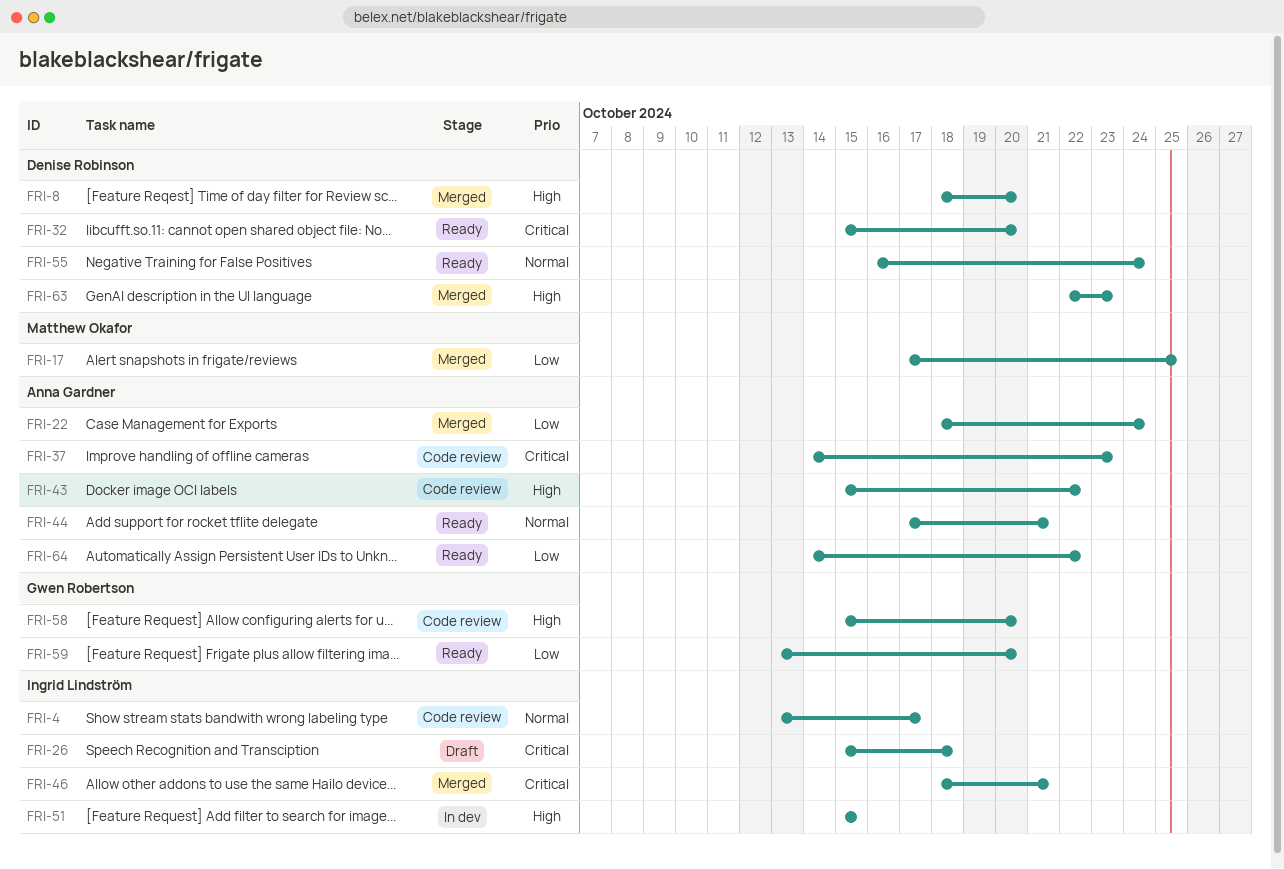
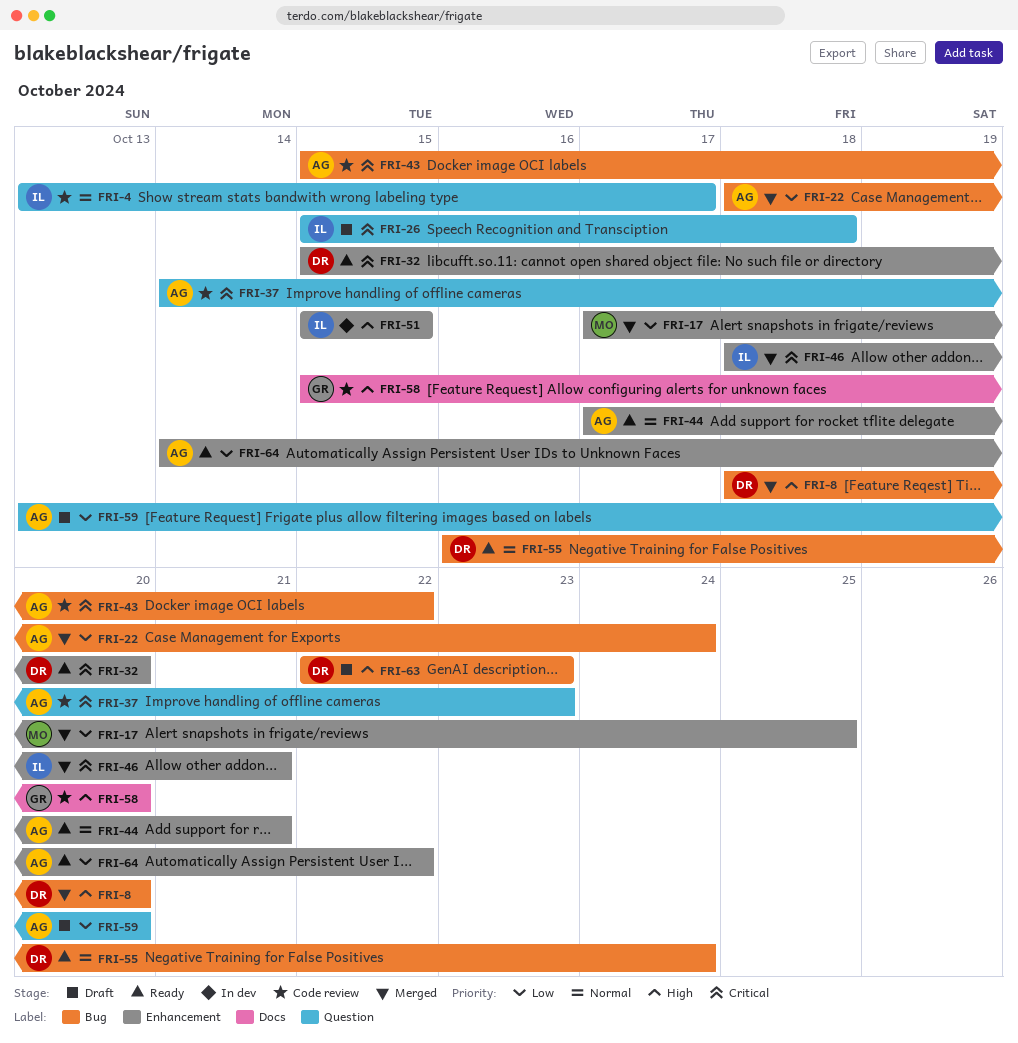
FRI-43, priority: High -> Critical
FRI-59, status: Ready -> Draft
FRI-59, owner: Gwen Robertson -> Anna Gardner
FRI-63, status: Merged -> Draft

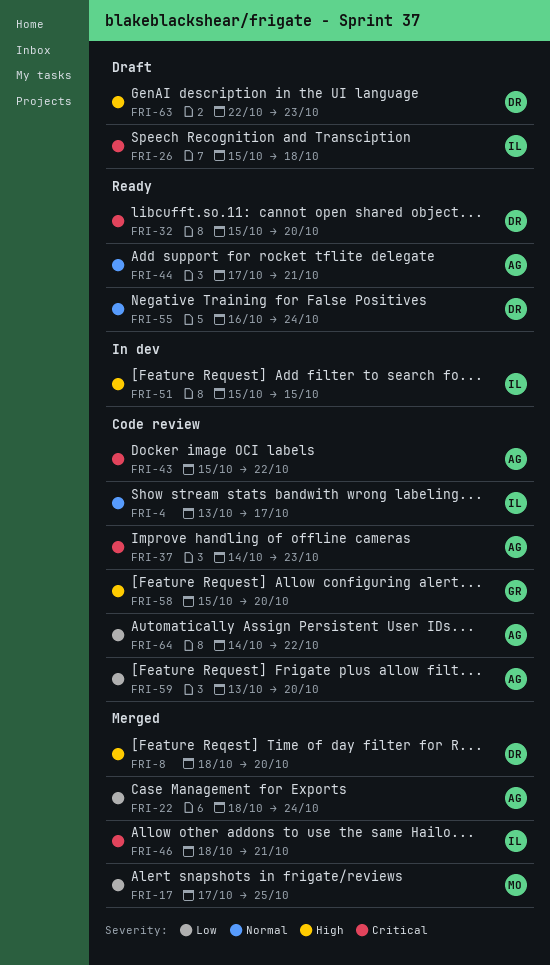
FRI-59, status: Draft -> Code review
FRI-64, status: Ready -> Code review

